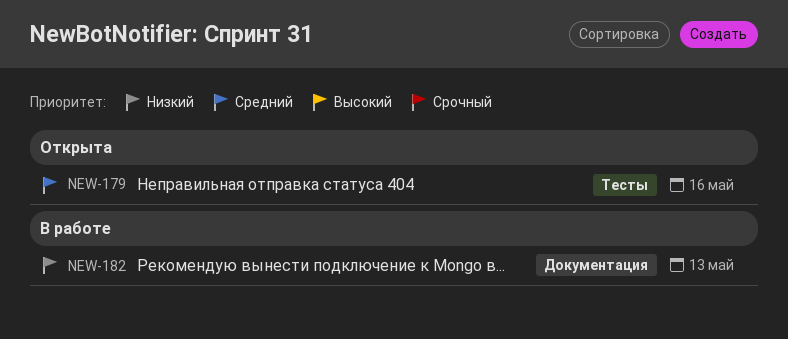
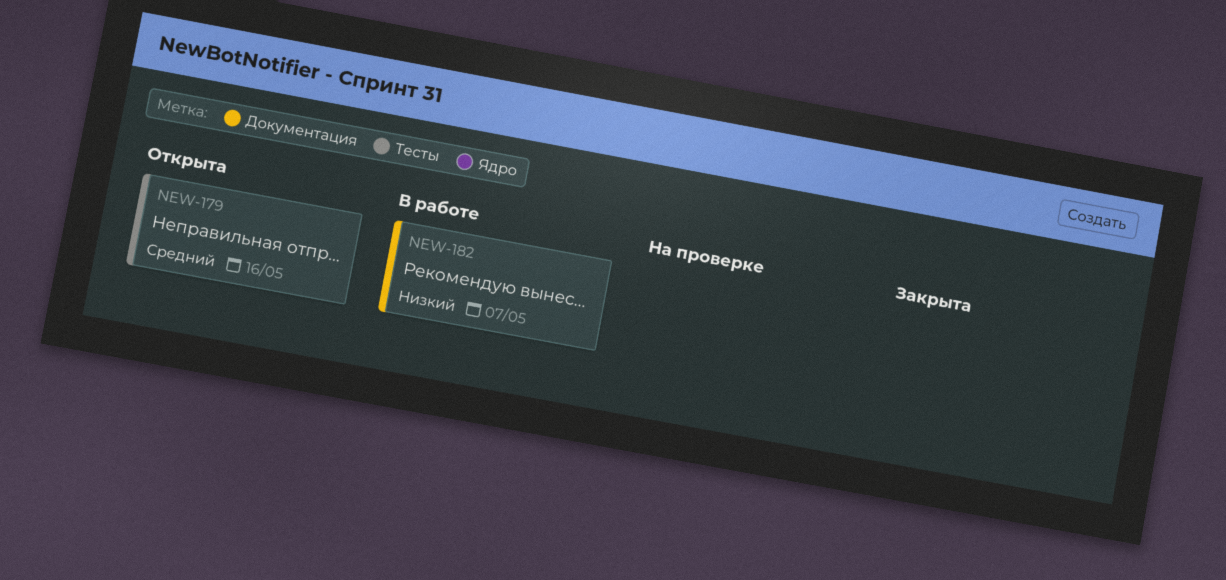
NEW-182, due: May 13 -> May 7

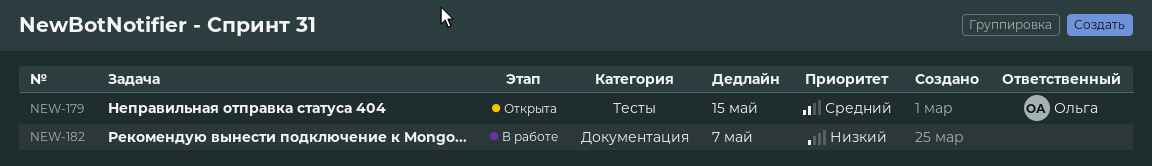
NEW-179, due: May 16 -> May 15

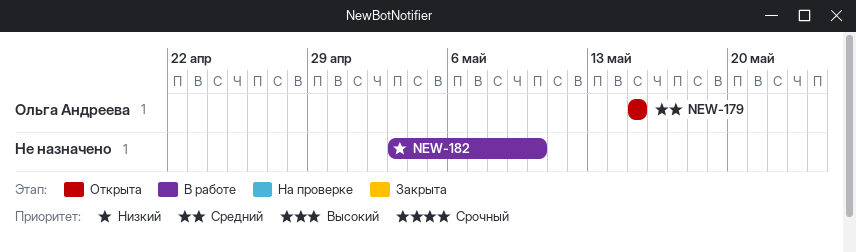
NEW-182, due: May 7 -> May 10

